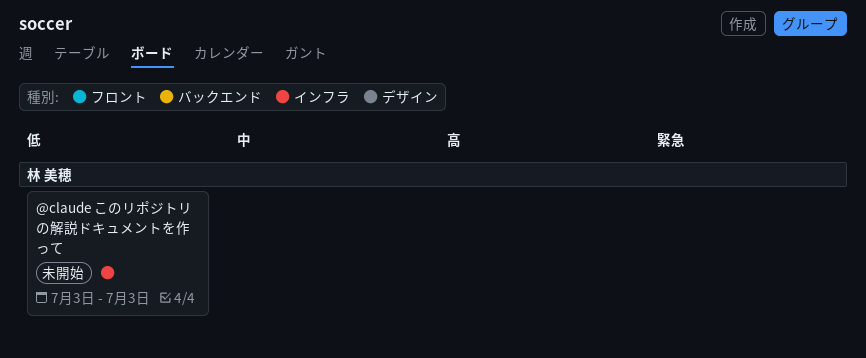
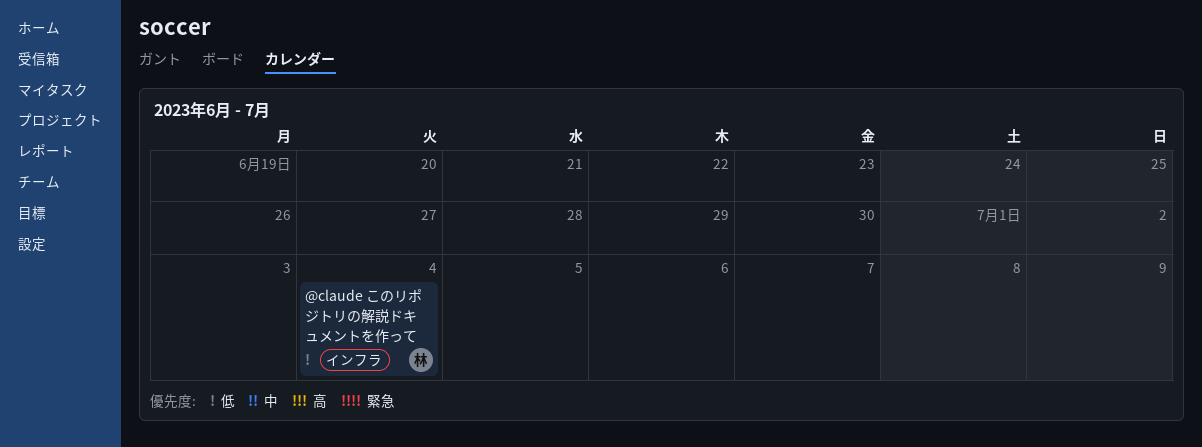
@claude このリポジトリの解説ドキュメントを作って, due: Jul 3 -> Jul 4

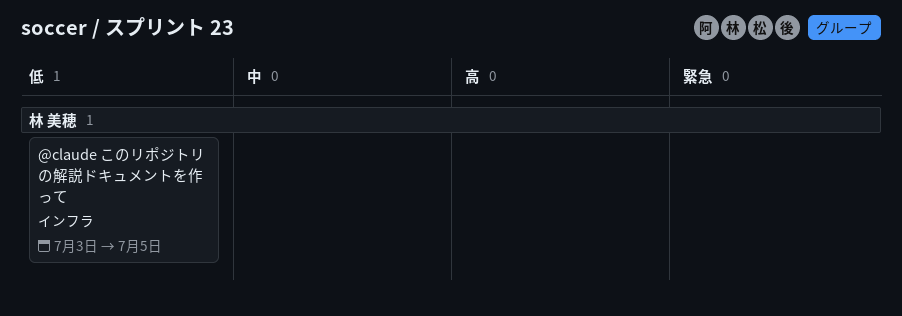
@claude このリポジトリの解説ドキュメントを作って, due: Jul 4 -> Jul 5

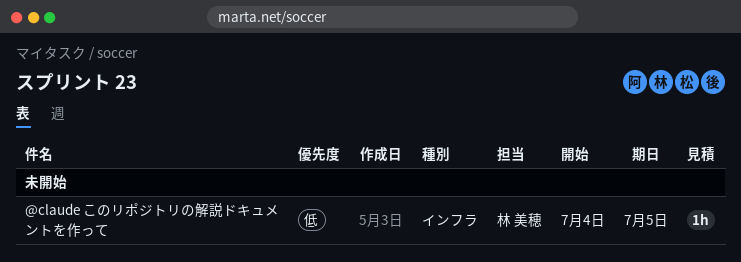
@claude このリポジトリの解説ドキュメントを作って, start: Jul 3 -> Jul 4

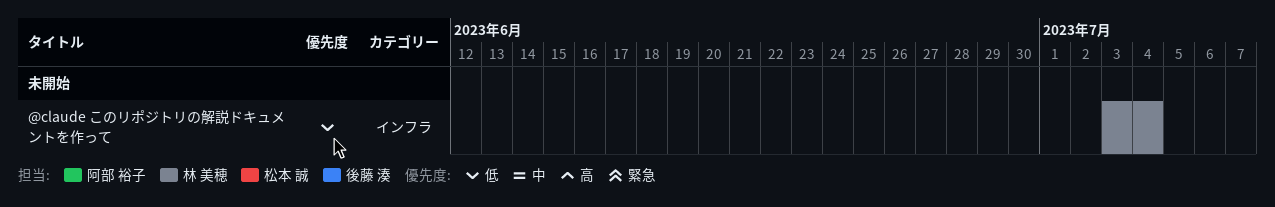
@claude このリポジトリの解説ドキュメントを作って, start: Jul 4 -> Jul 3
@claude このリポジトリの解説ドキュメントを作って, due: Jul 5 -> Jul 4

